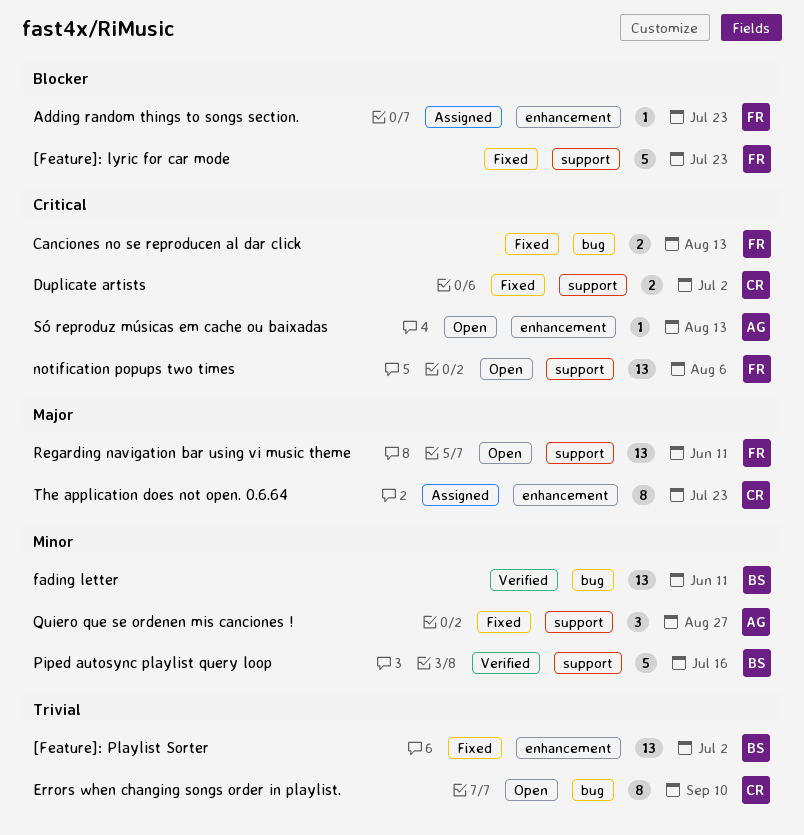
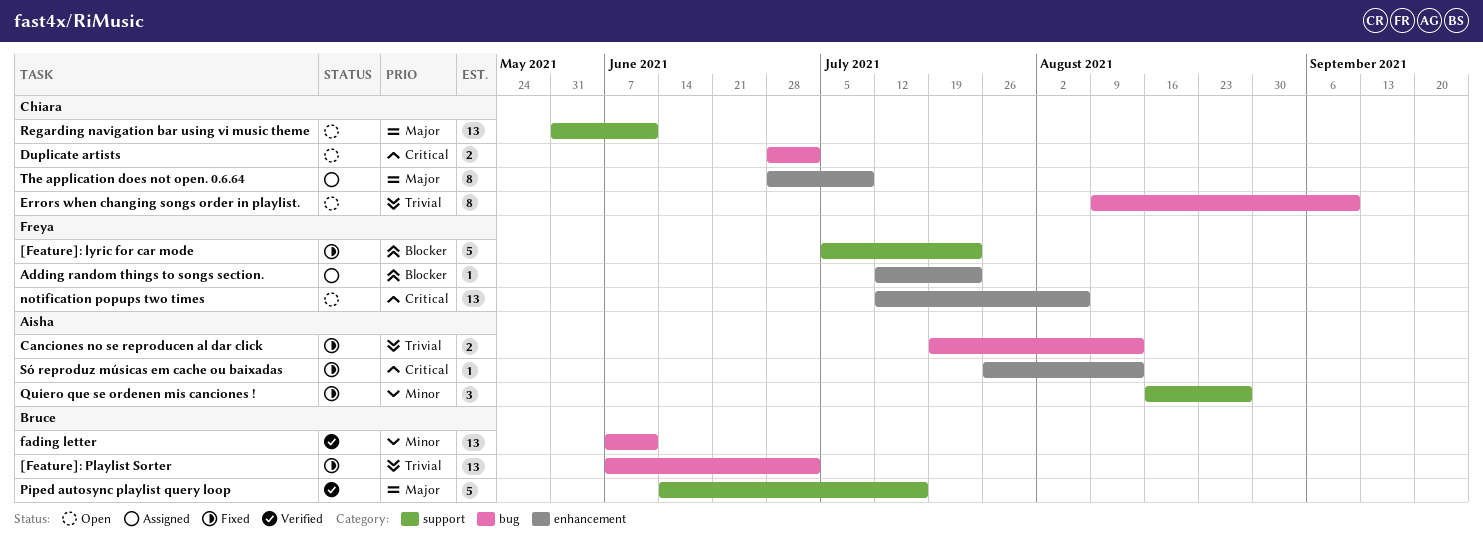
[Feature]: Playlist Sorter, label: enhancement -> bug
Canciones no se reproducen al dar click, owner: Freya -> Aisha
Canciones no se reproducen al dar click, priority: Critical -> Trivial
Duplicate artists, status: Fixed -> Open
Duplicate artists, label: support -> bug
notification popups two times, label: support -> enhancement
Piped autosync playlist query loop, priority: Minor -> Major
Regarding navigation bar using vi music theme, owner: Freya -> Chiara
Só reproduz músicas em cache ou baixadas, status: Open -> Fixed
The application does not open. 0.6.64, due: Jul 23 -> Jul 9

